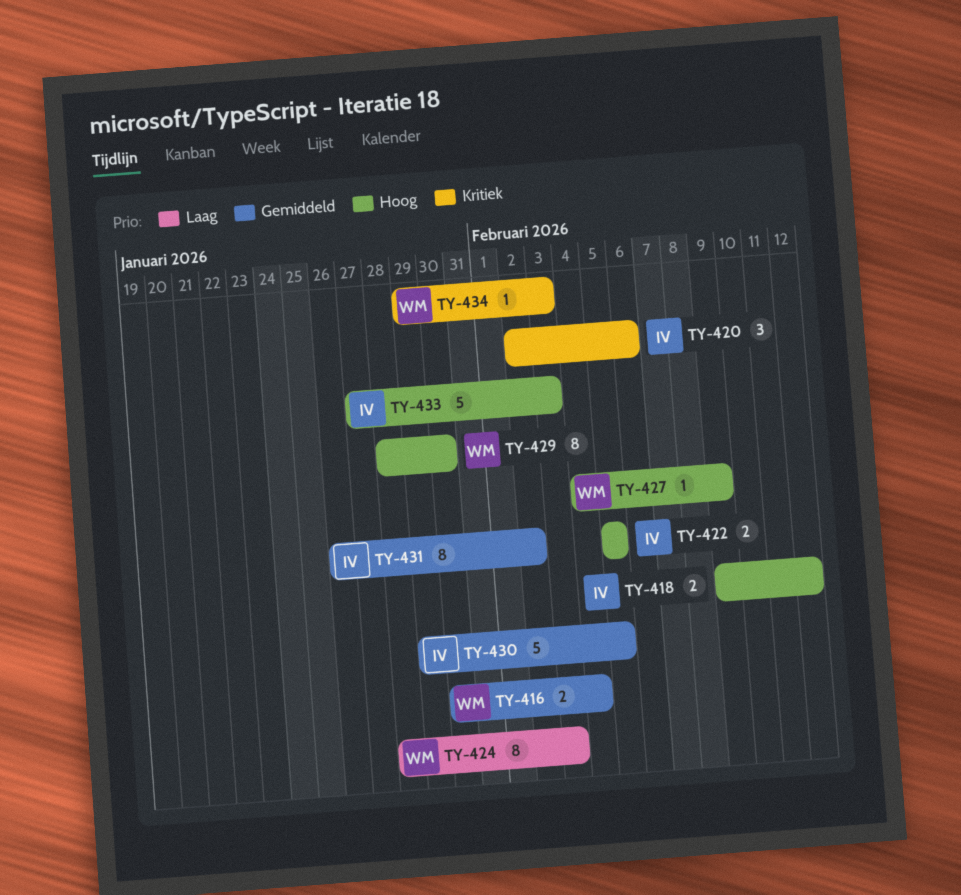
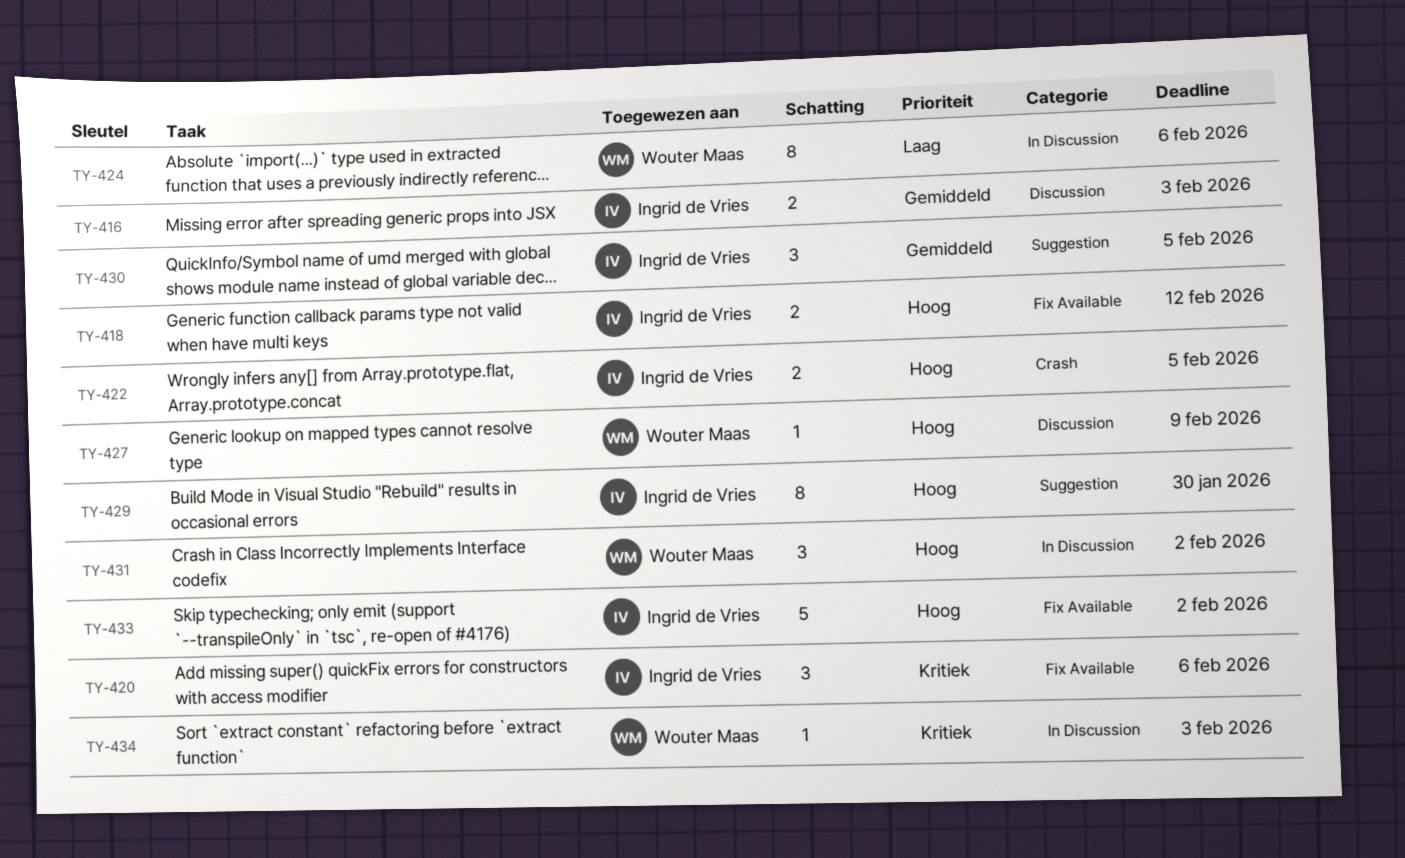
TY-416, owner: Wouter Maas -> Ingrid de Vries
TY-416, due: Feb 4 -> Feb 3
TY-424, due: Feb 3 -> Feb 6
TY-429, owner: Wouter Maas -> Ingrid de Vries
TY-430, estimate: 5 -> 3
TY-431, owner: Ingrid de Vries -> Wouter Maas
TY-431, priority: Gemiddeld -> Hoog
TY-431, estimate: 8 -> 3
TY-433, due: Feb 3 -> Feb 2

